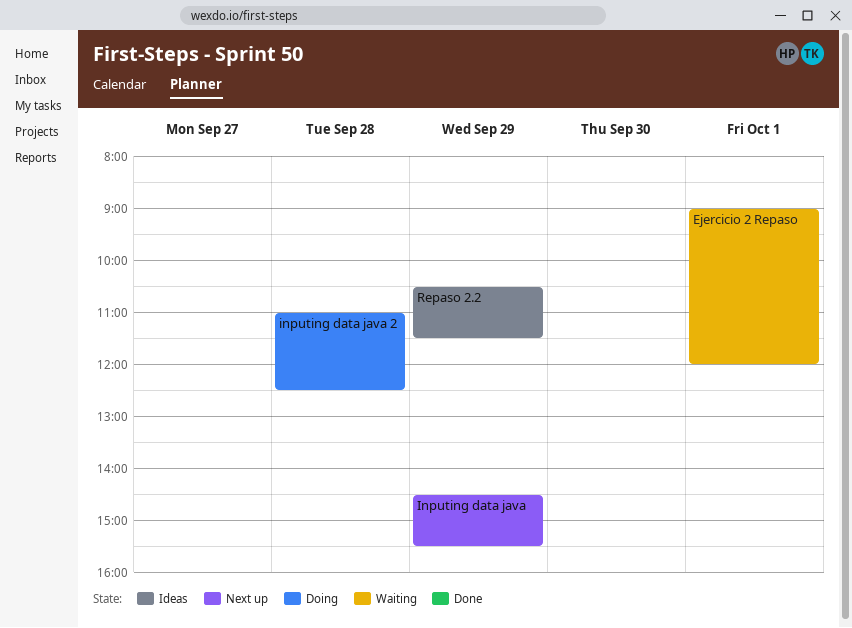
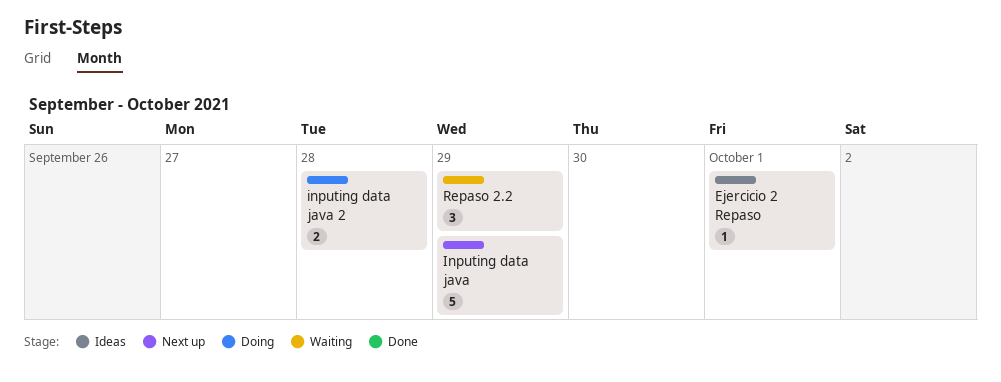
Ejercicio 2 Repaso, status: Waiting -> Ideas
Repaso 2.2, status: Ideas -> Waiting

